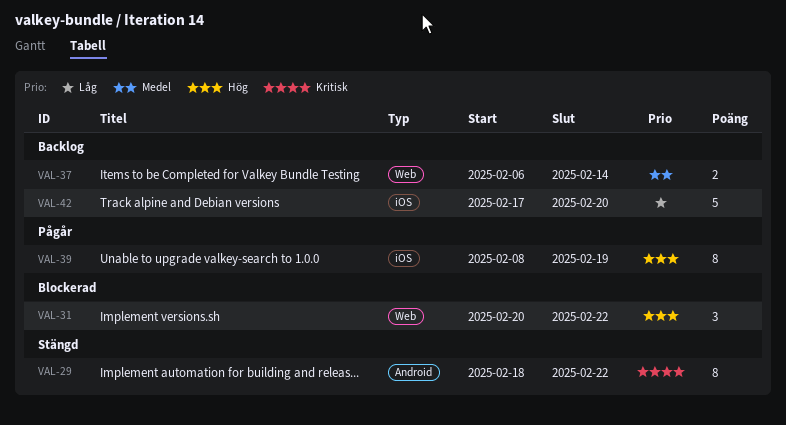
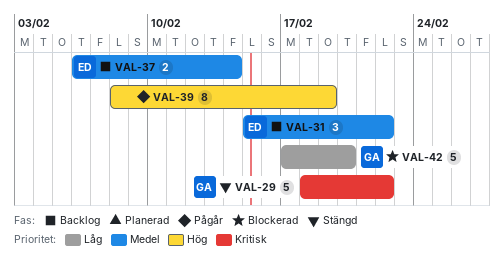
VAL-29, estimate: 8 -> 5
VAL-31, status: Blockerad -> Backlog
VAL-31, priority: Hög -> Medel
VAL-31, start: Feb 20 -> Feb 15
VAL-42, status: Backlog -> Blockerad

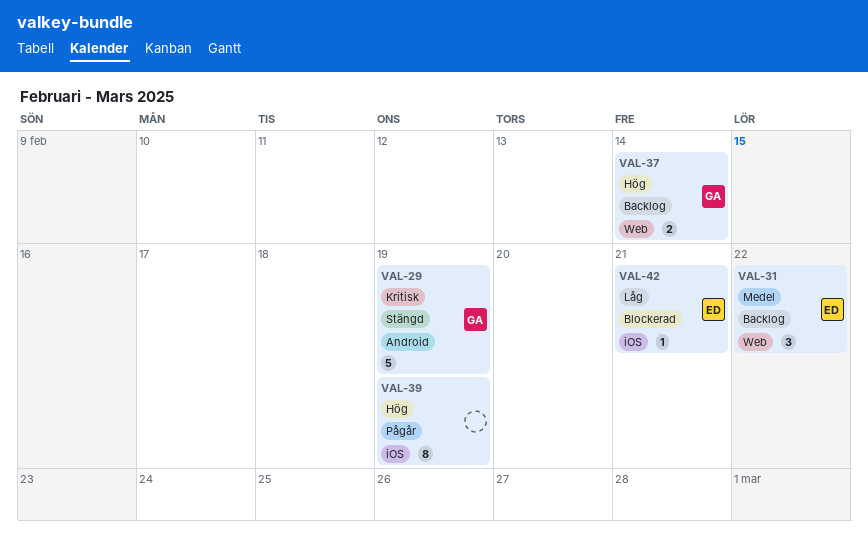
VAL-29, due: Feb 22 -> Feb 19
VAL-37, owner: ED -> GA
VAL-37, priority: Medel -> Hög
VAL-42, owner: GA -> ED
VAL-42, estimate: 5 -> 1
VAL-42, due: Feb 20 -> Feb 21

